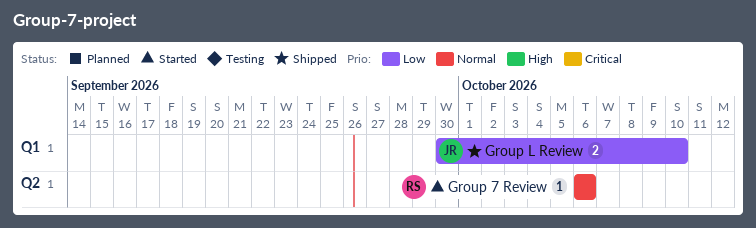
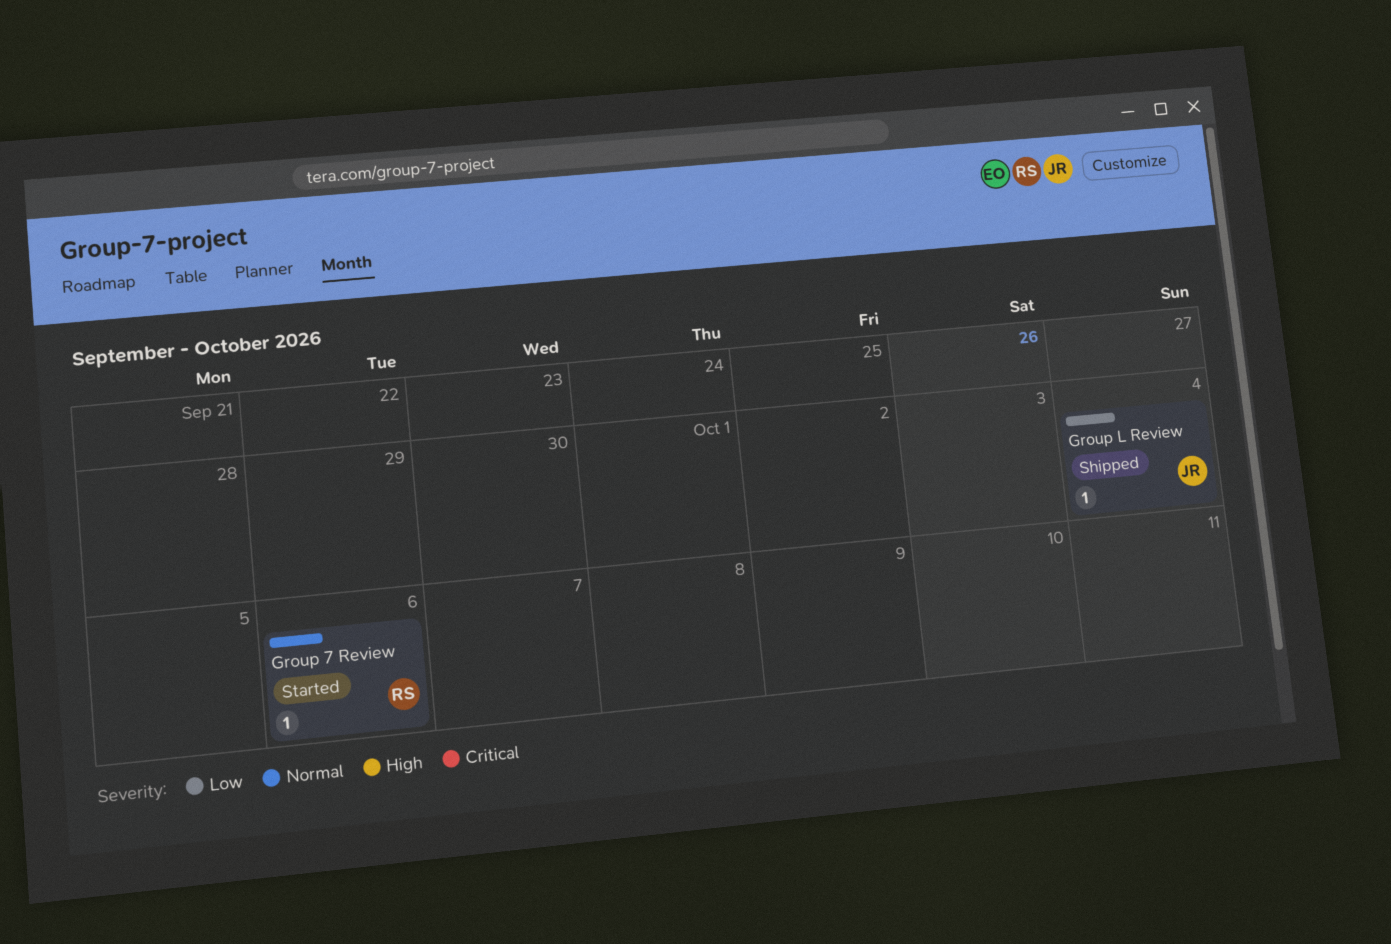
Group L Review, estimate: 2 -> 1
Group L Review, due: Oct 10 -> Oct 4

